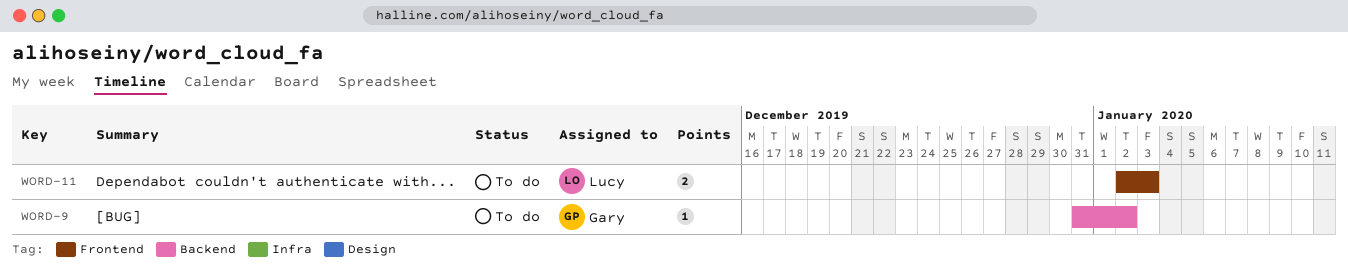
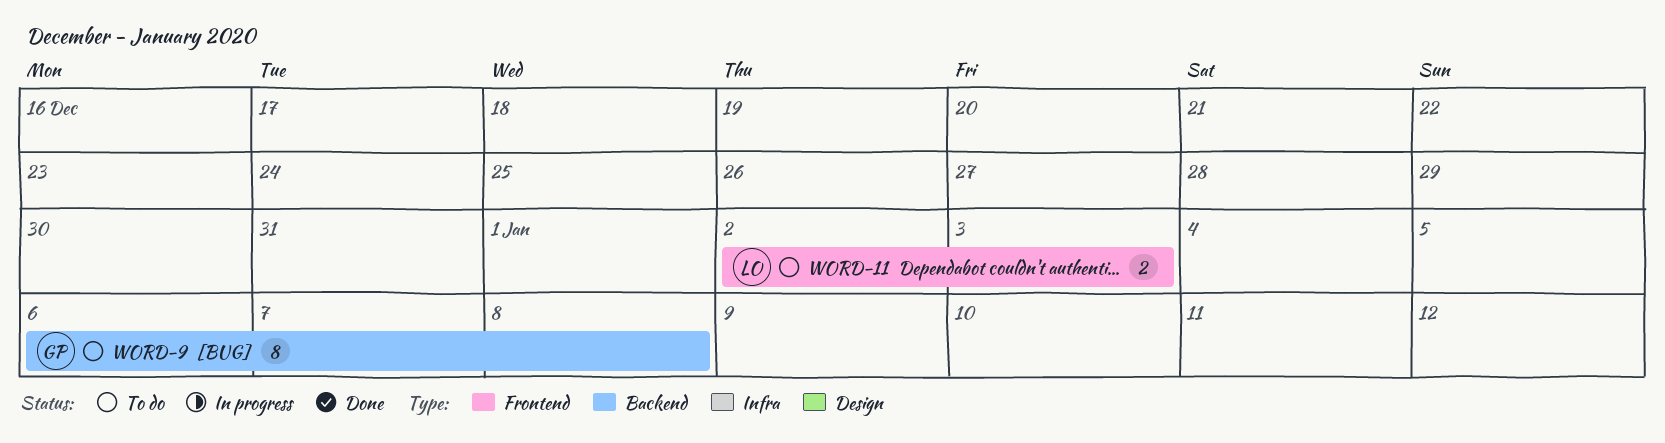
WORD-9, estimate: 1 -> 8
WORD-9, start: Dec 31 -> Jan 6
WORD-9, due: Jan 2 -> Jan 8

